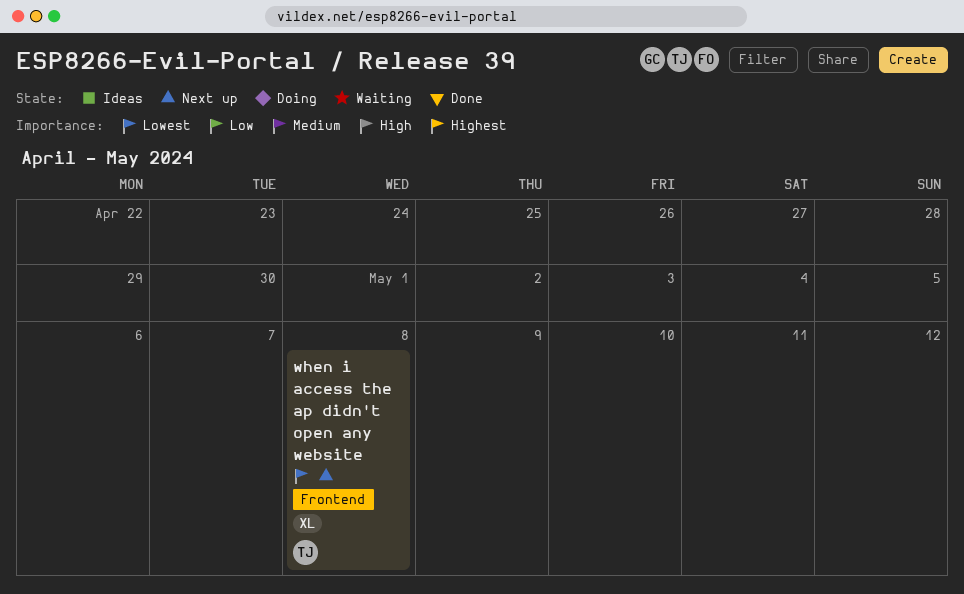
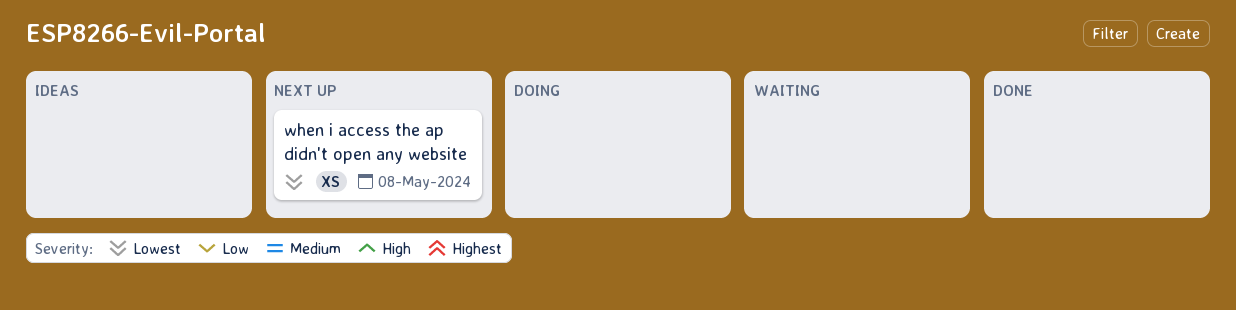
when i access the ap didn't open any website, estimate: XL -> XS

